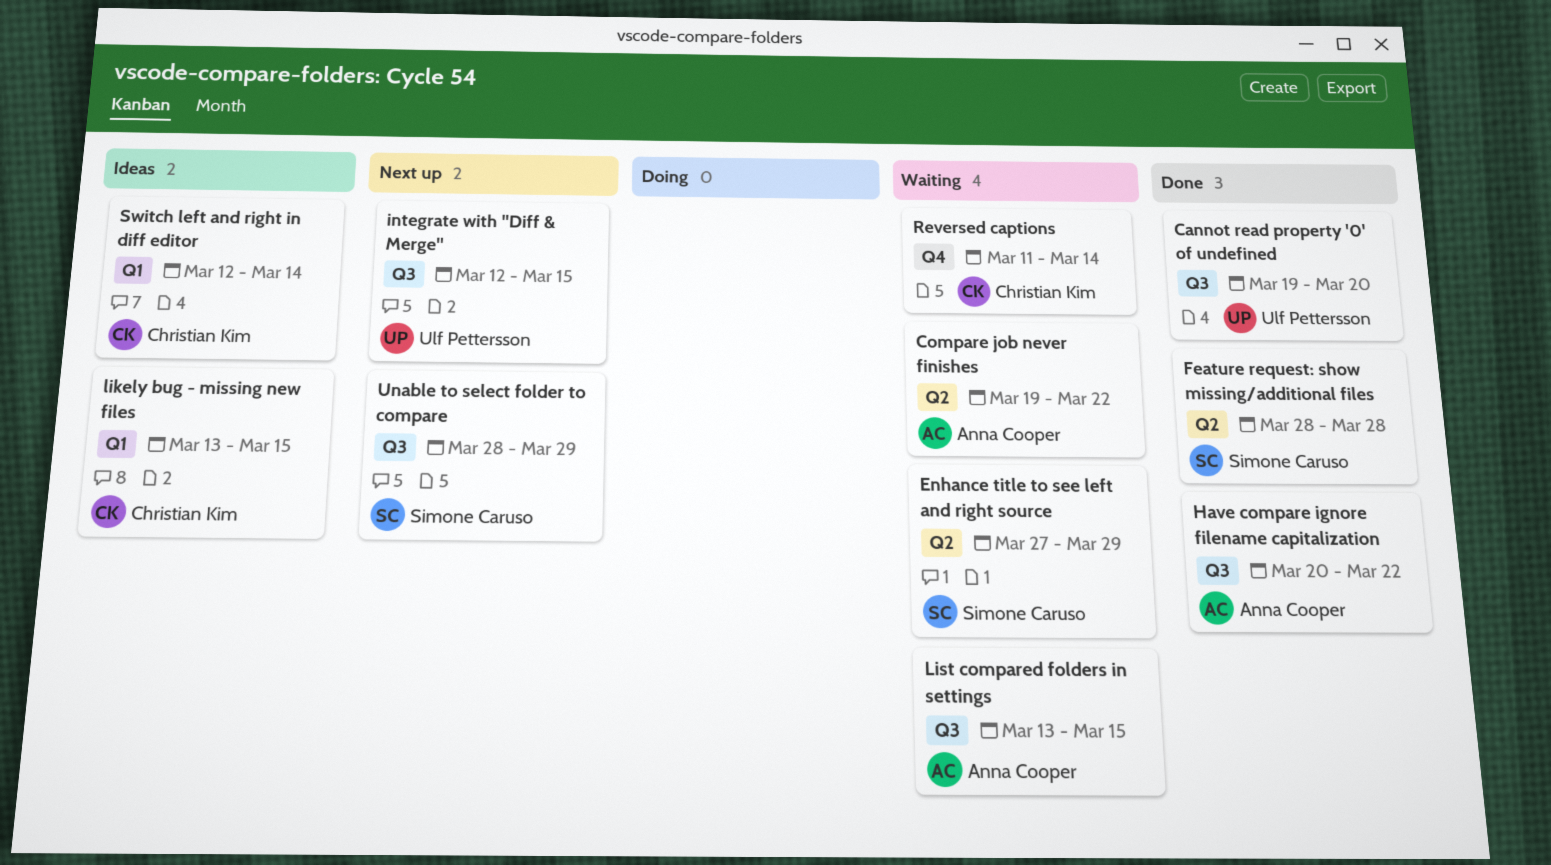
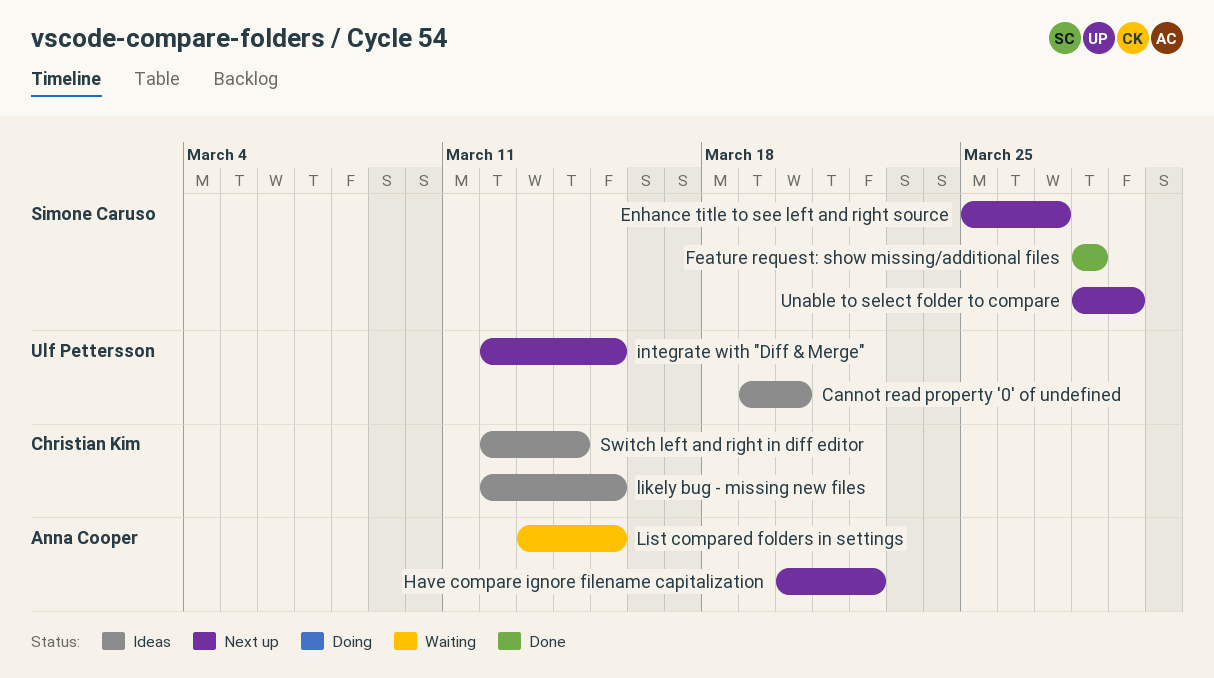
Cannot read property '0' of undefined, status: Done -> Ideas
Compare job never finishes: present -> none
Enhance title to see left and right source, status: Waiting -> Next up
Enhance title to see left and right source, start: Mar 27 -> Mar 25
Enhance title to see left and right source, due: Mar 29 -> Mar 27
Have compare ignore filename capitalization, status: Done -> Next up
likely bug - missing new files, start: Mar 13 -> Mar 12
Reversed captions: present -> none

